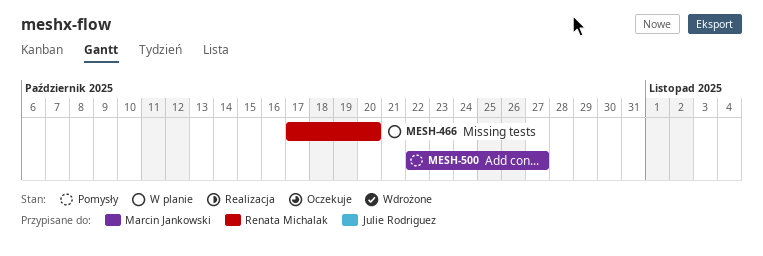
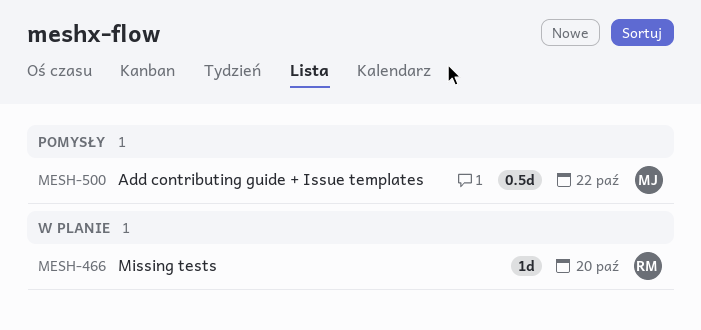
MESH-500, due: Oct 27 -> Oct 22

